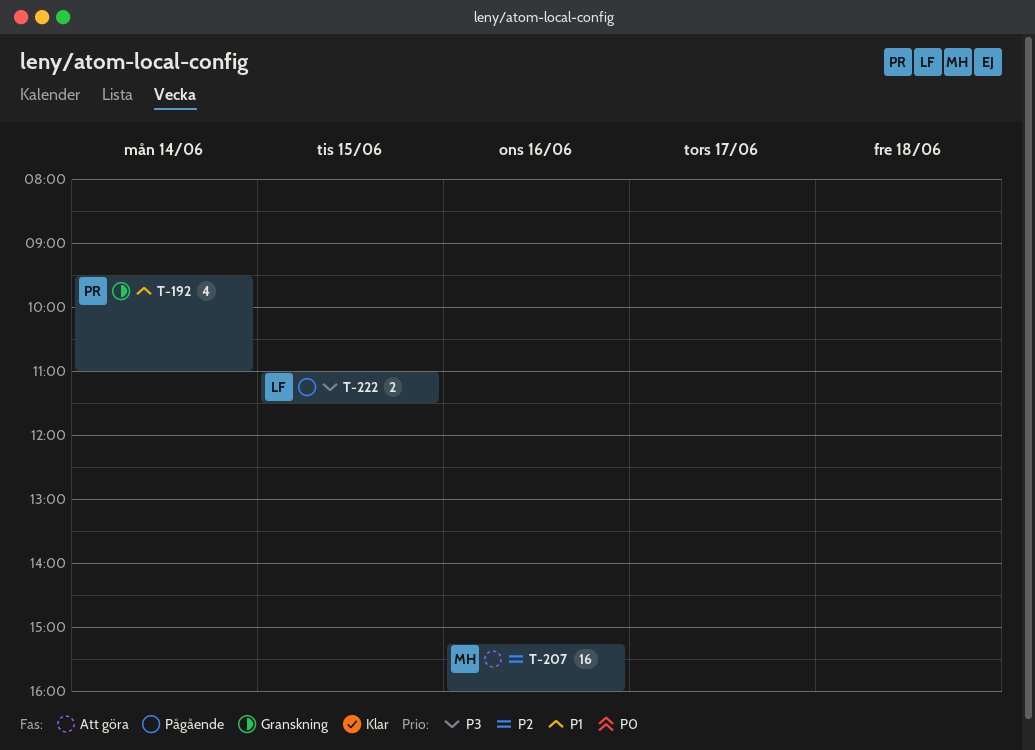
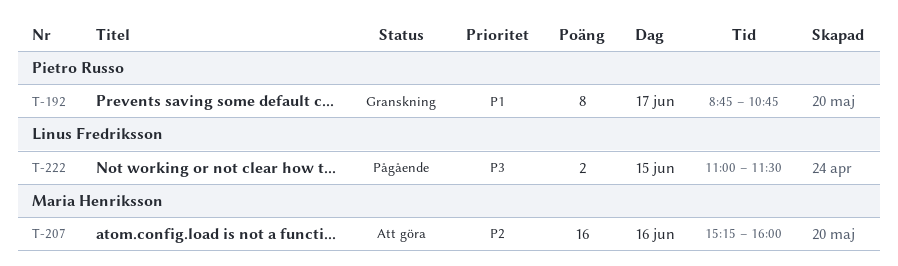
T-192, estimate: 4 -> 8
T-192, day: Jun 14 -> Jun 17
T-192, begins: 09:30 -> 08:45
T-192, ends: 11:00 -> 10:45

